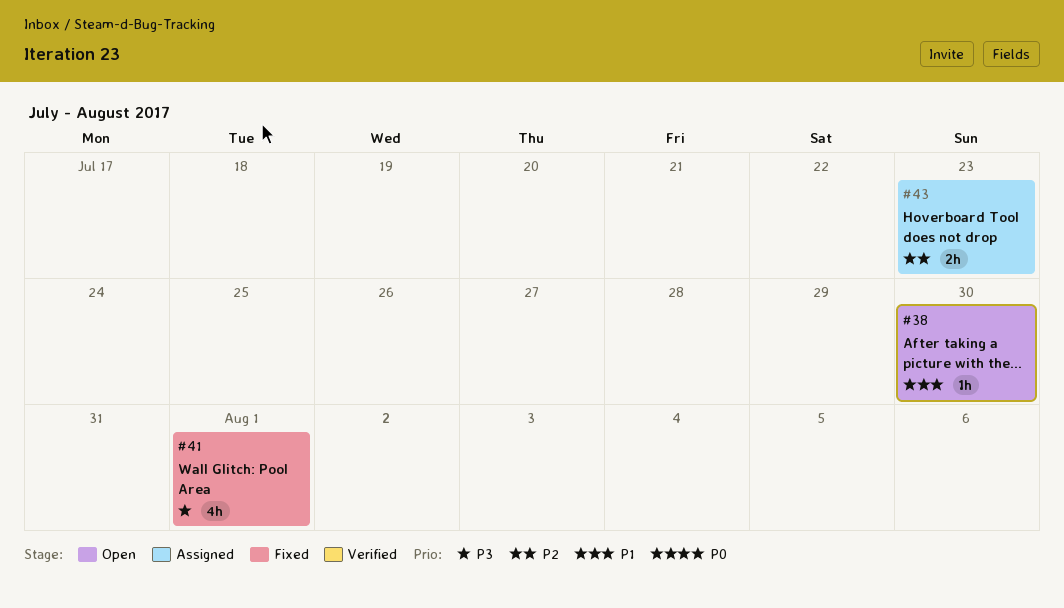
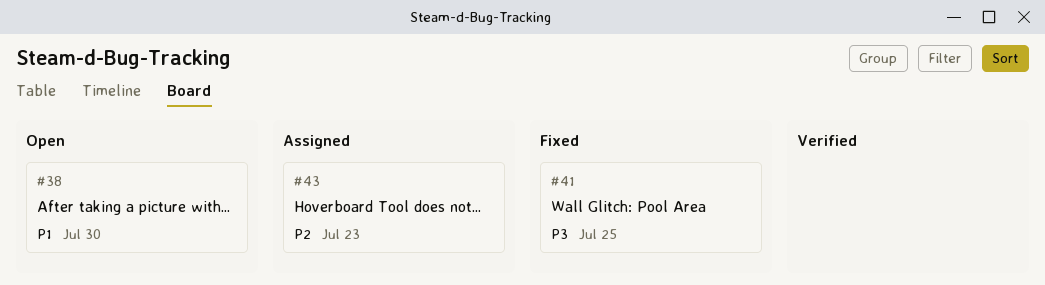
#41, due: Aug 1 -> Jul 25

